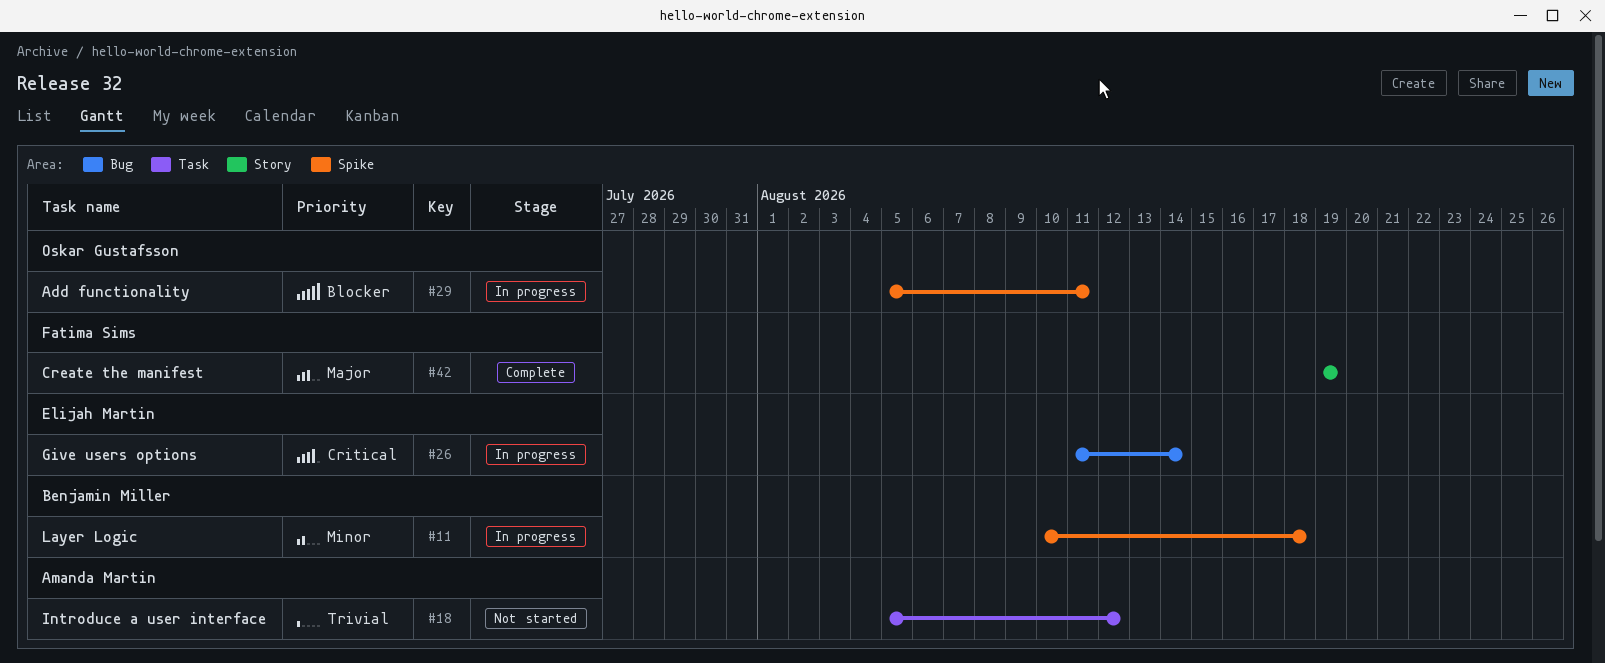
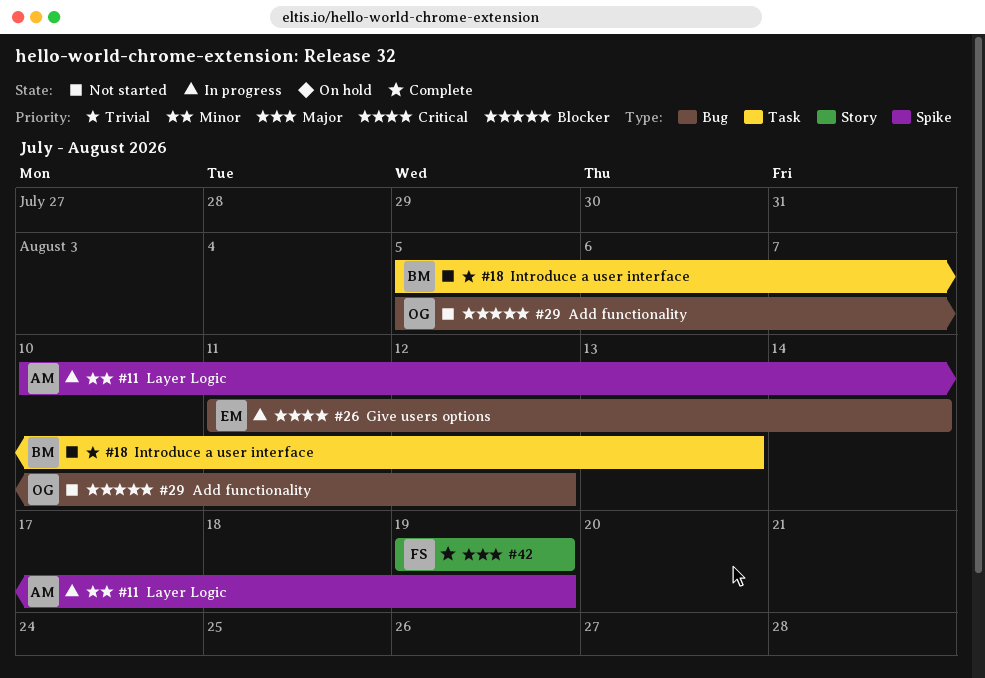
#11, owner: Benjamin Miller -> Amanda Martin
#11, due: Aug 18 -> Aug 19
#18, owner: Amanda Martin -> Benjamin Miller
#18, due: Aug 12 -> Aug 13
#29, status: In progress -> Not started
#29, label: Spike -> Bug
#29, due: Aug 11 -> Aug 12

